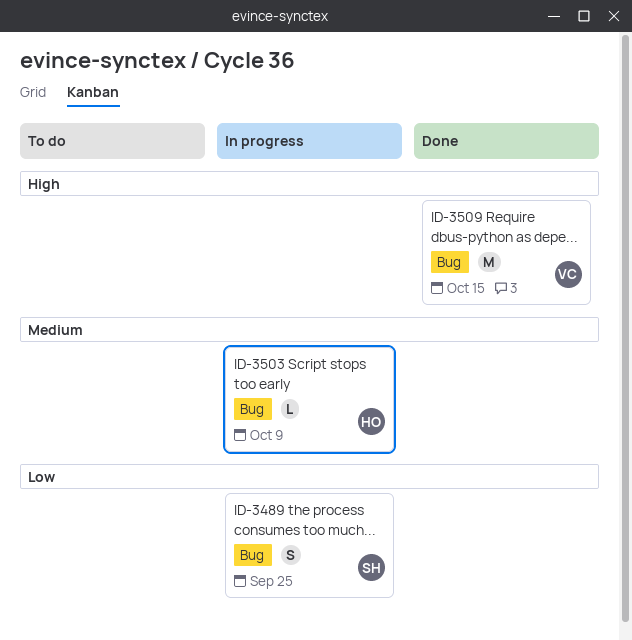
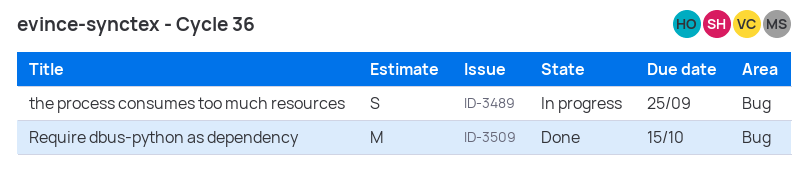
ID-3503: present -> none

